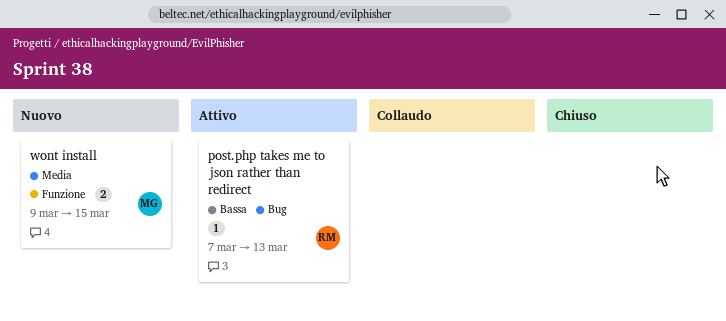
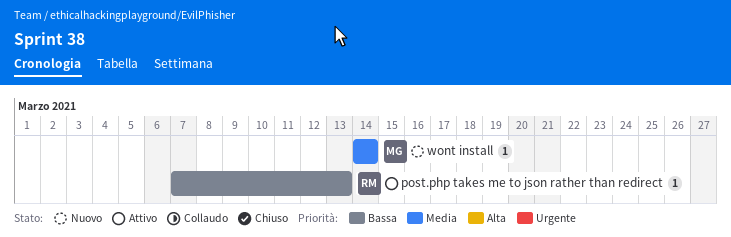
wont install, estimate: 2 -> 1
wont install, start: Mar 9 -> Mar 14
wont install, due: Mar 15 -> Mar 14

